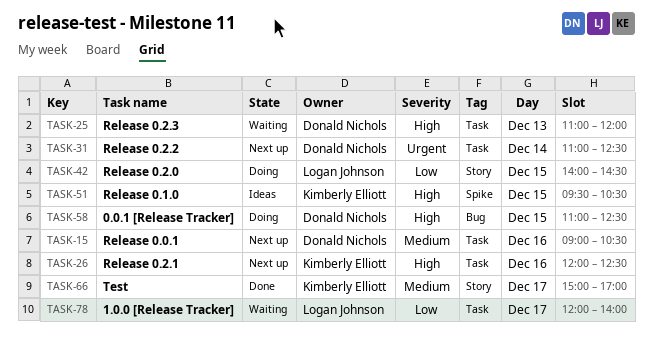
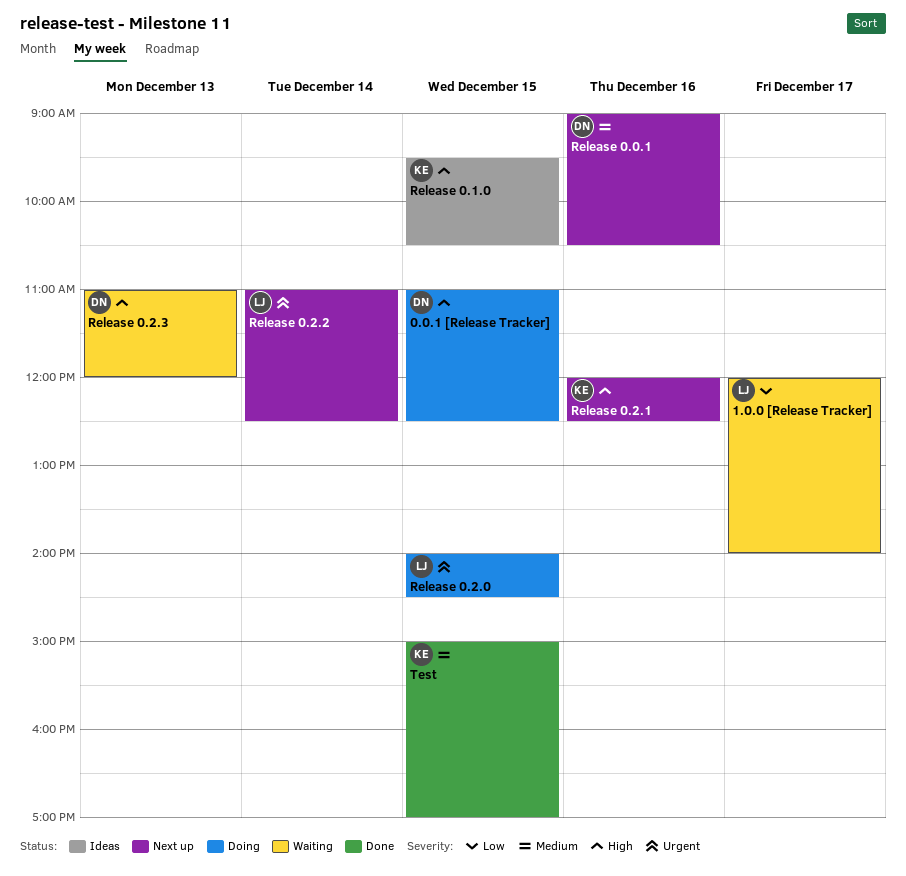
Release 0.2.0, priority: Low -> Urgent
Release 0.2.2, owner: Donald Nichols -> Logan Johnson
Test, day: Dec 17 -> Dec 15

